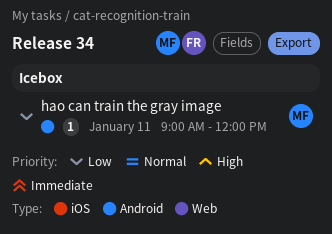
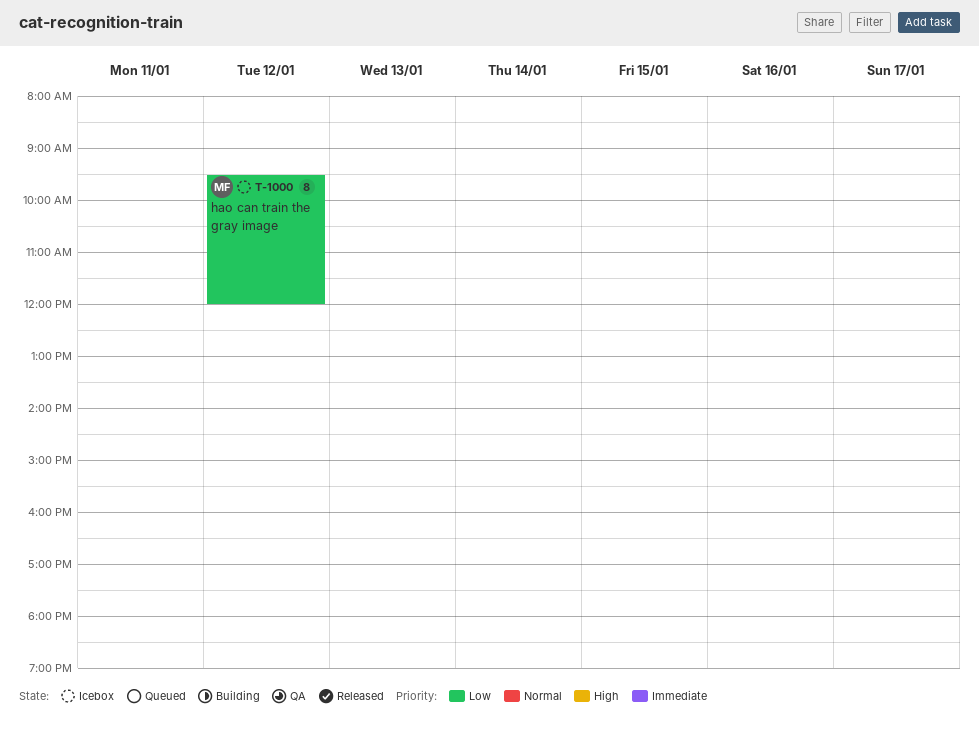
hao can train the gray image, estimate: 1 -> 8
hao can train the gray image, day: Jan 11 -> Jan 12
hao can train the gray image, begins: 09:00 -> 09:30

